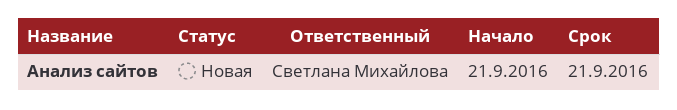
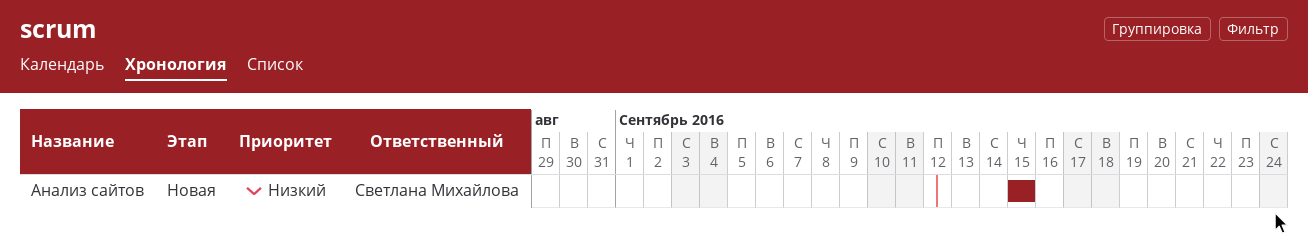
Анализ сайтов, start: Sep 21 -> Sep 15
Анализ сайтов, due: Sep 21 -> Sep 15

